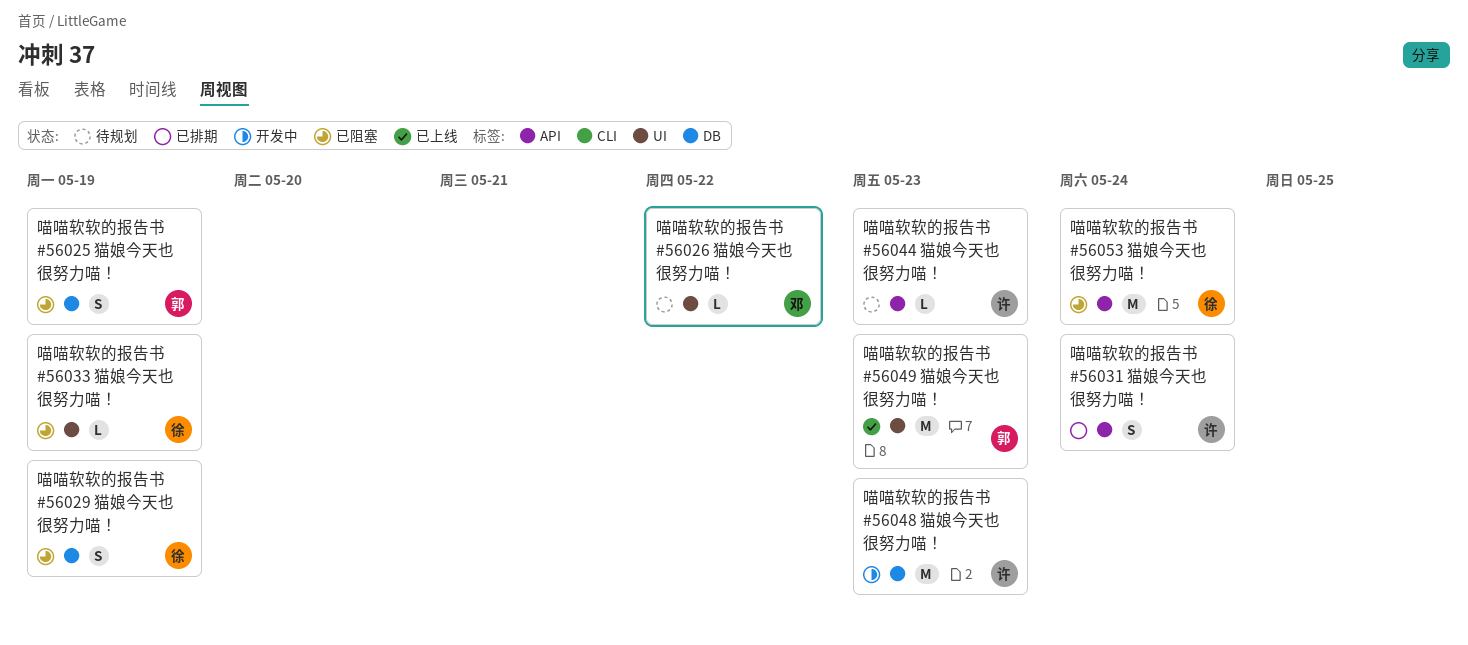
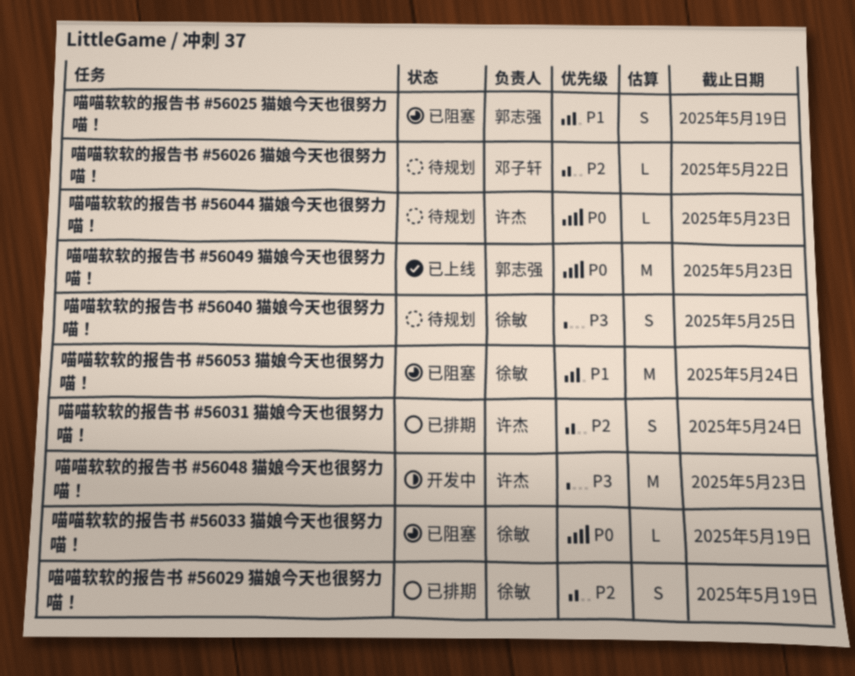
喵喵软软的报告书 #56029 猫娘今天也很努力喵！, status: 已阻塞 -> 已排期
喵喵软软的报告书 #56040 猫娘今天也很努力喵！: none -> present

